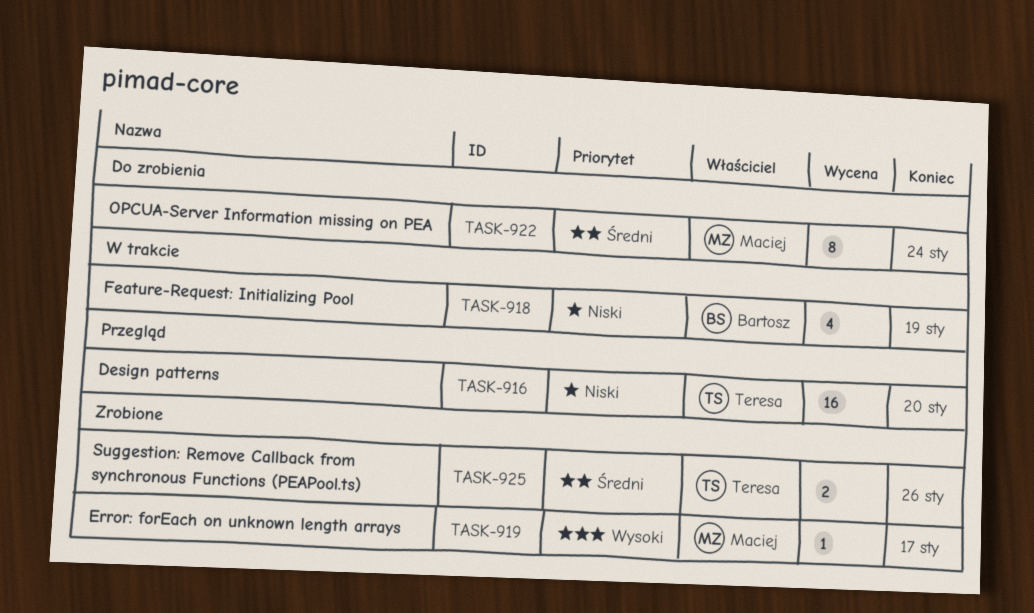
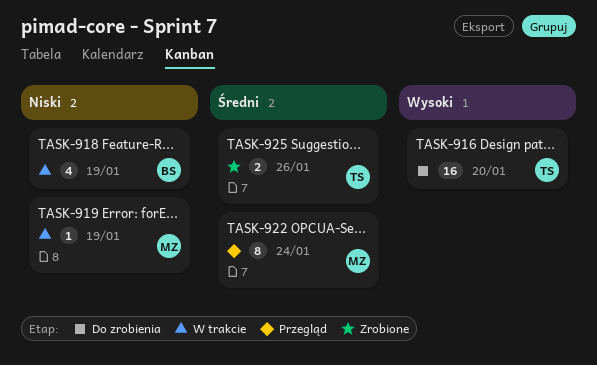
TASK-916, status: Przegląd -> Do zrobienia
TASK-916, priority: Niski -> Wysoki
TASK-919, status: Zrobione -> W trakcie
TASK-919, priority: Wysoki -> Niski
TASK-919, due: Jan 17 -> Jan 19
TASK-922, status: Do zrobienia -> Przegląd

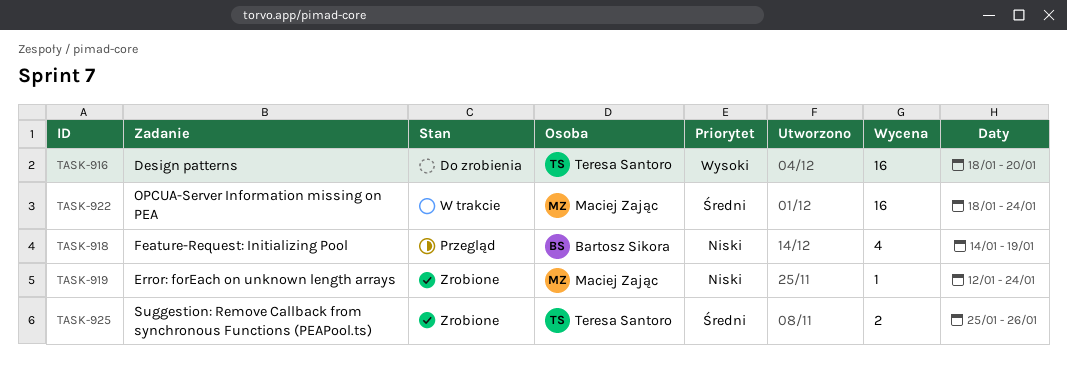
TASK-918, status: W trakcie -> Przegląd
TASK-919, status: W trakcie -> Zrobione
TASK-919, due: Jan 19 -> Jan 24
TASK-922, status: Przegląd -> W trakcie
TASK-922, estimate: 8 -> 16

